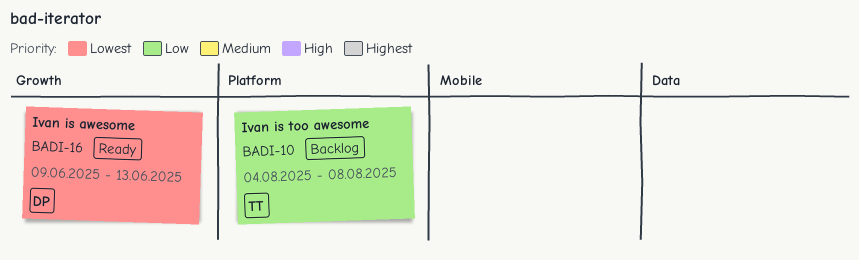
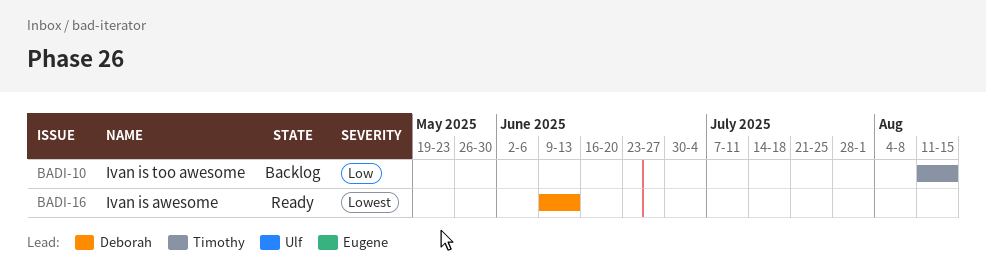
BADI-10, start: Aug 4 -> Aug 11
BADI-10, due: Aug 8 -> Aug 15

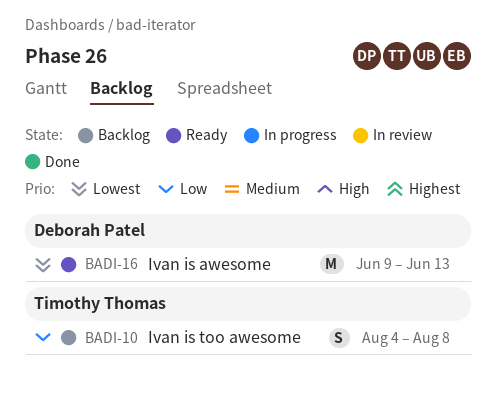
BADI-10, start: Aug 11 -> Aug 4
BADI-10, due: Aug 15 -> Aug 8

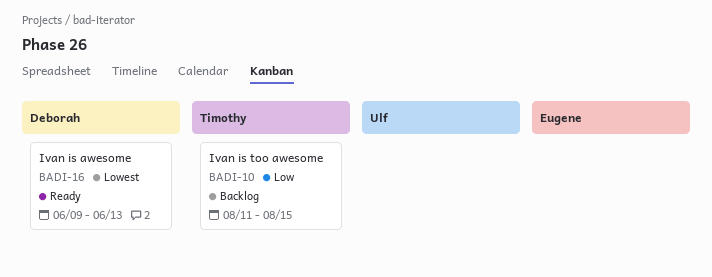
BADI-10, start: Aug 4 -> Aug 11
BADI-10, due: Aug 8 -> Aug 15

